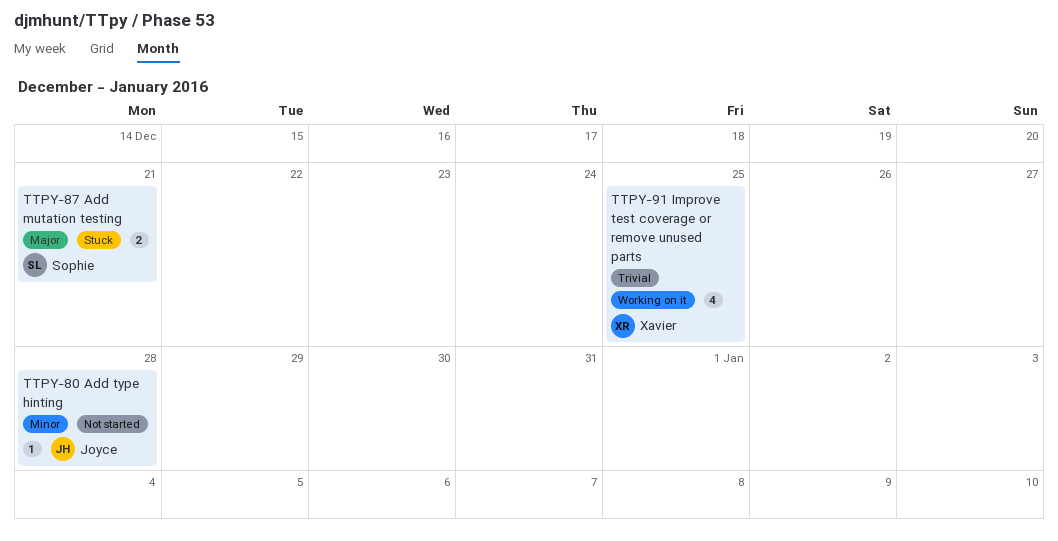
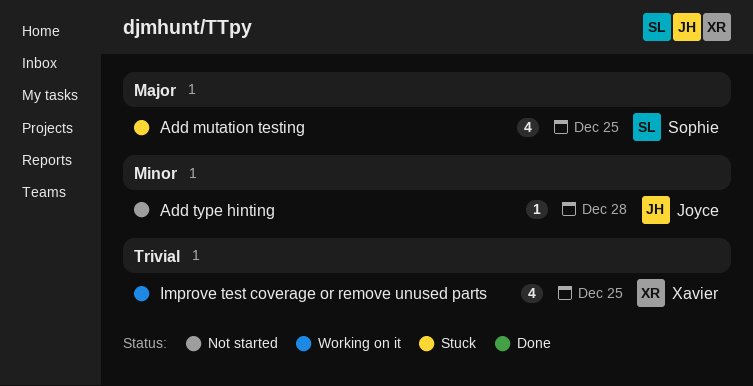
Add mutation testing, estimate: 2 -> 4
Add mutation testing, due: Dec 21 -> Dec 25

